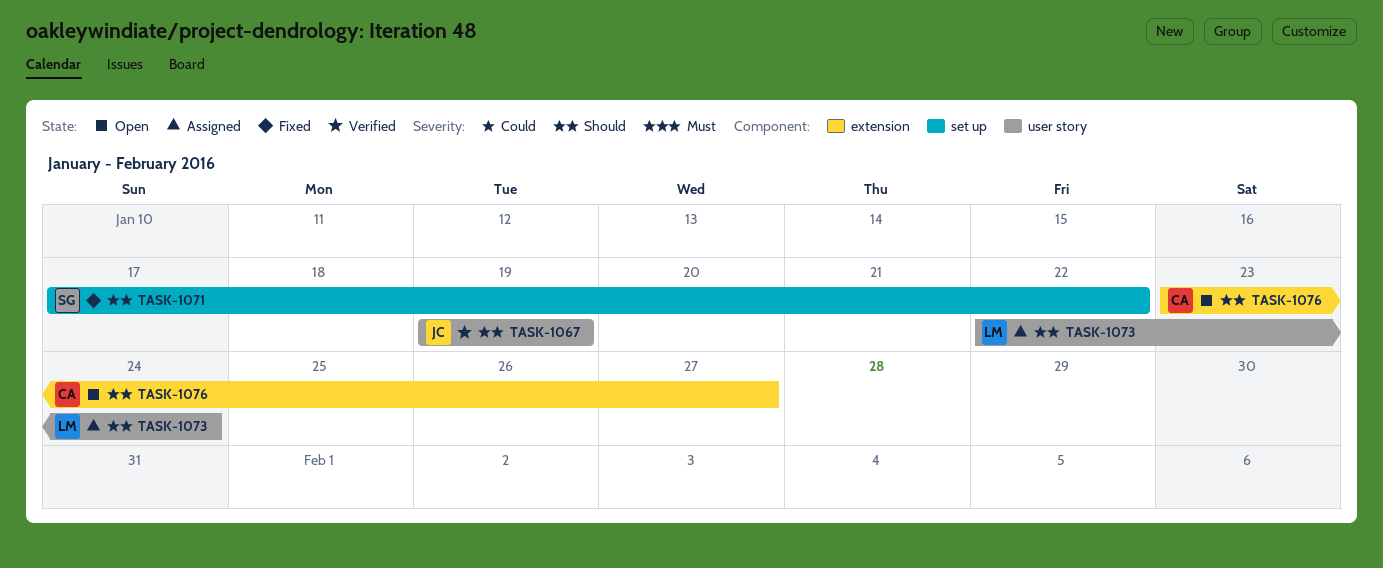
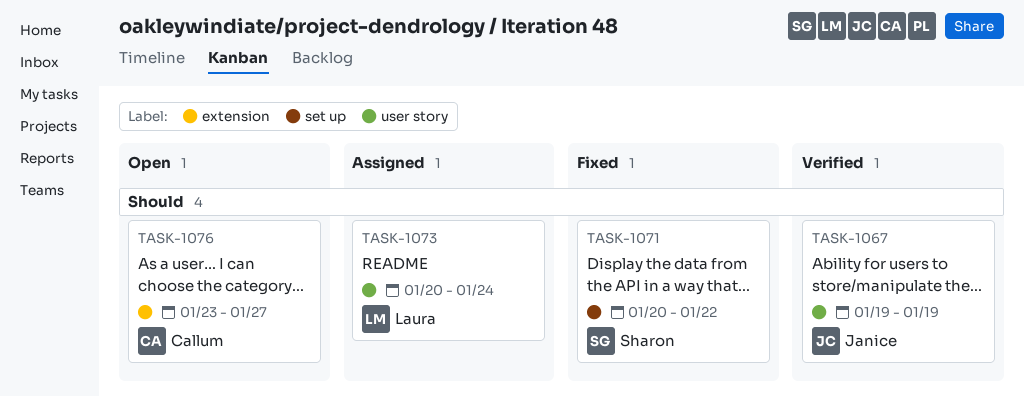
TASK-1071, start: Jan 17 -> Jan 20
TASK-1073, start: Jan 22 -> Jan 20

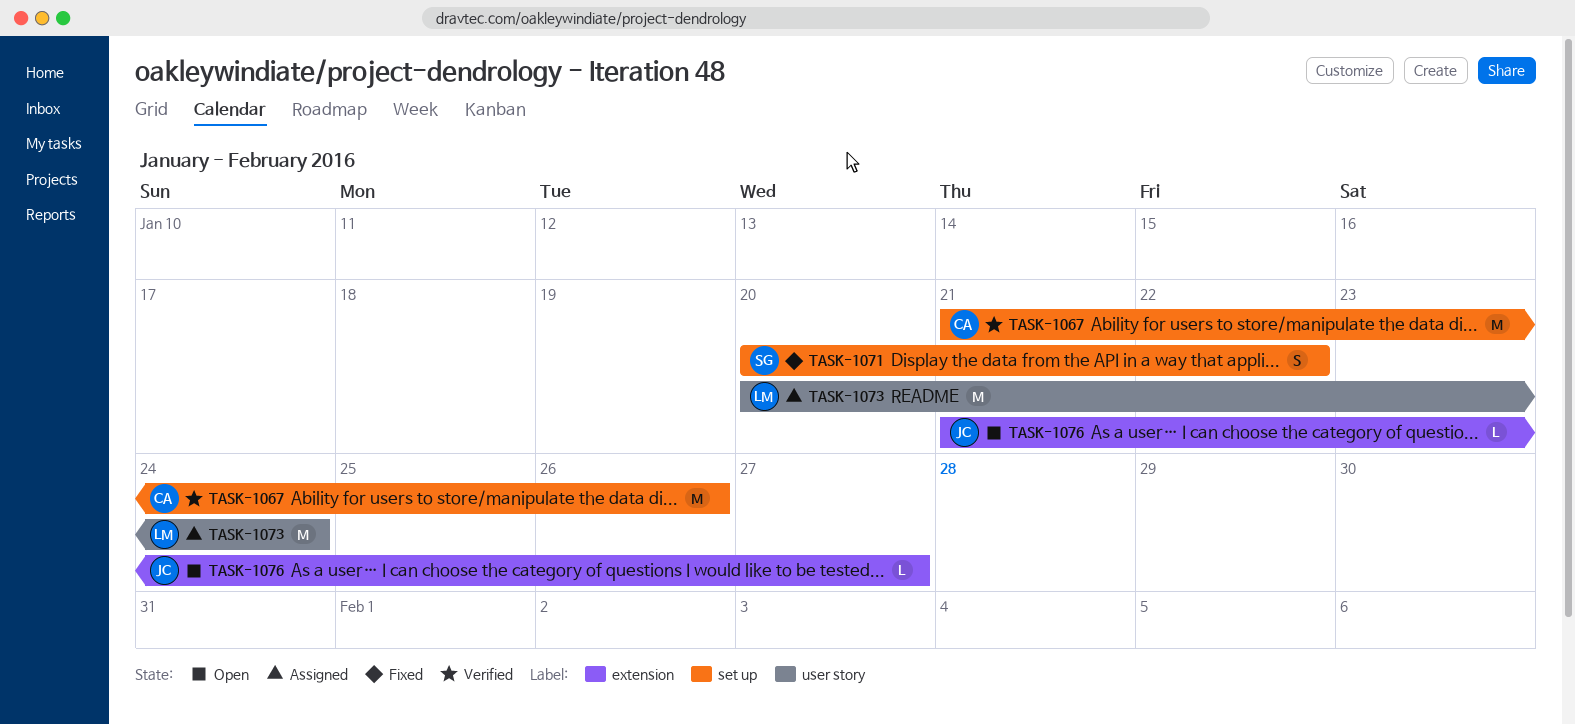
TASK-1067, owner: Janice -> Callum
TASK-1067, label: user story -> set up
TASK-1067, start: Jan 19 -> Jan 21
TASK-1067, due: Jan 19 -> Jan 26
TASK-1076, owner: Callum -> Janice
TASK-1076, start: Jan 23 -> Jan 21

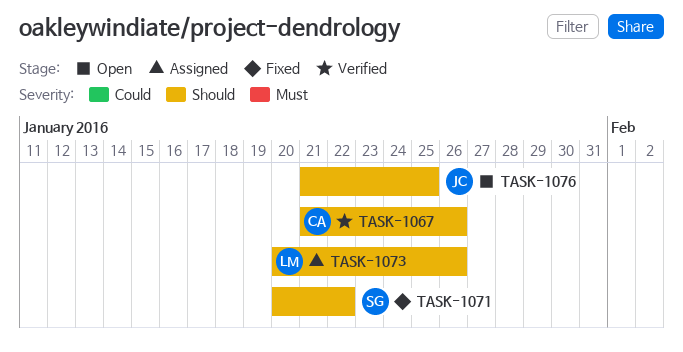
TASK-1073, due: Jan 24 -> Jan 26
TASK-1076, due: Jan 27 -> Jan 25

